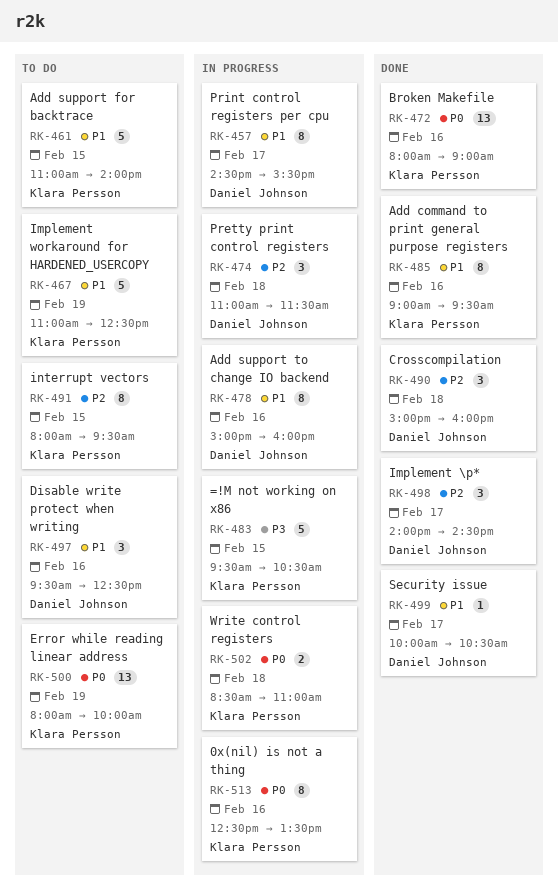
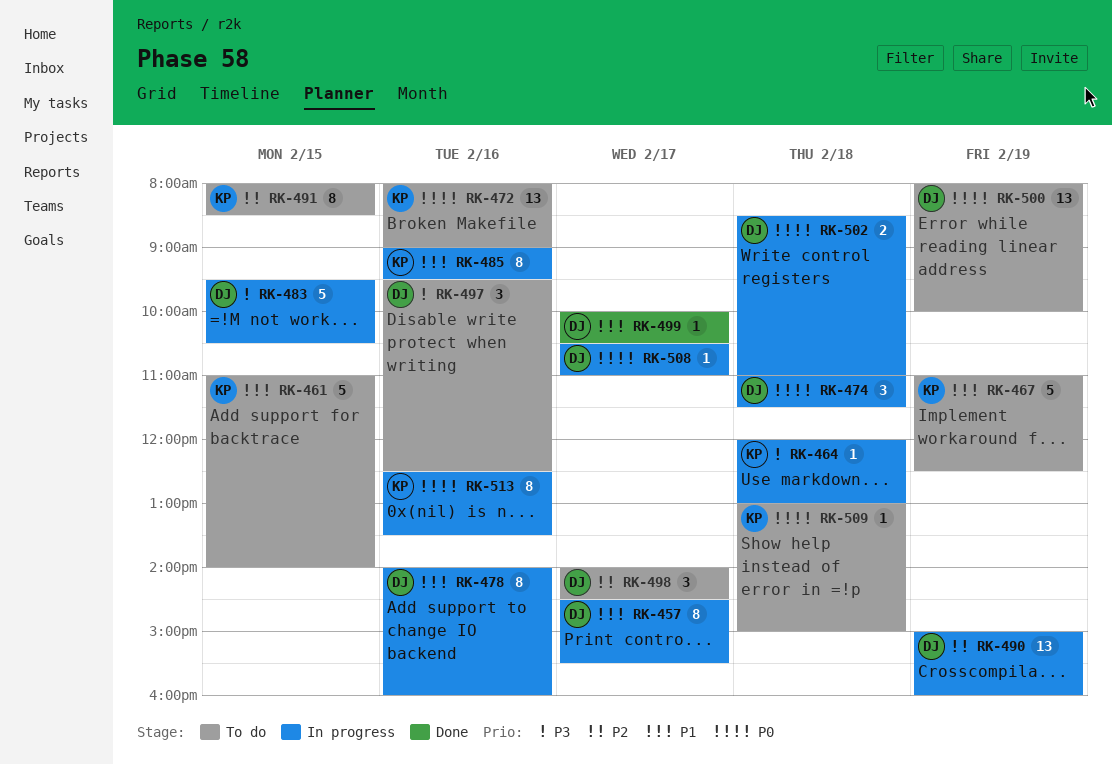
RK-464: none -> present
RK-472, status: Done -> To do
RK-474, priority: P2 -> P0
RK-478, begins: 15:00 -> 14:00
RK-483, owner: Klara Persson -> Daniel Johnson
RK-485, status: Done -> In progress
RK-490, status: Done -> In progress
RK-490, estimate: 3 -> 13
RK-490, day: Feb 18 -> Feb 19
RK-491, ends: 09:30 -> 08:30
RK-497, priority: P1 -> P3
RK-498, status: Done -> To do
RK-500, owner: Klara Persson -> Daniel Johnson
RK-502, owner: Klara Persson -> Daniel Johnson
RK-508: none -> present
RK-509: none -> present

